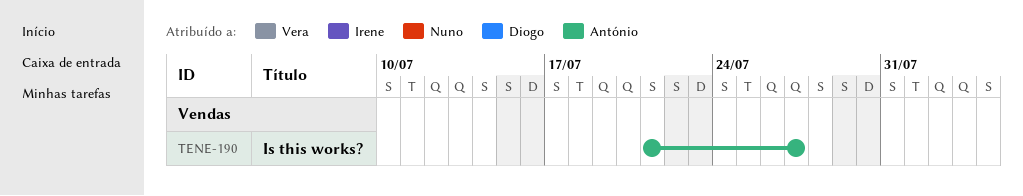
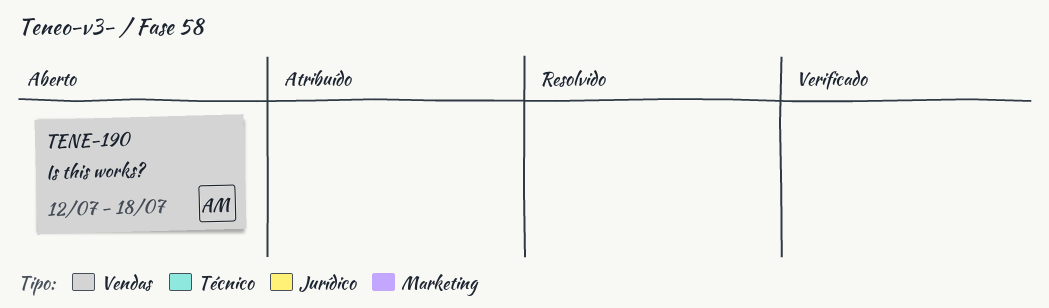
TENE-190, start: Jul 21 -> Jul 12
TENE-190, due: Jul 27 -> Jul 18

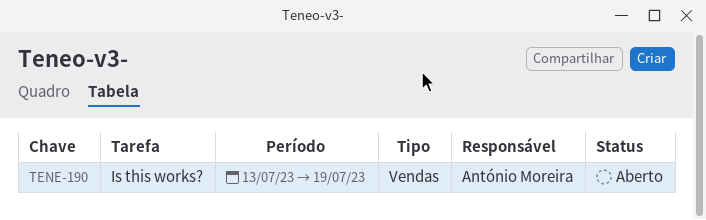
TENE-190, start: Jul 12 -> Jul 13
TENE-190, due: Jul 18 -> Jul 19

